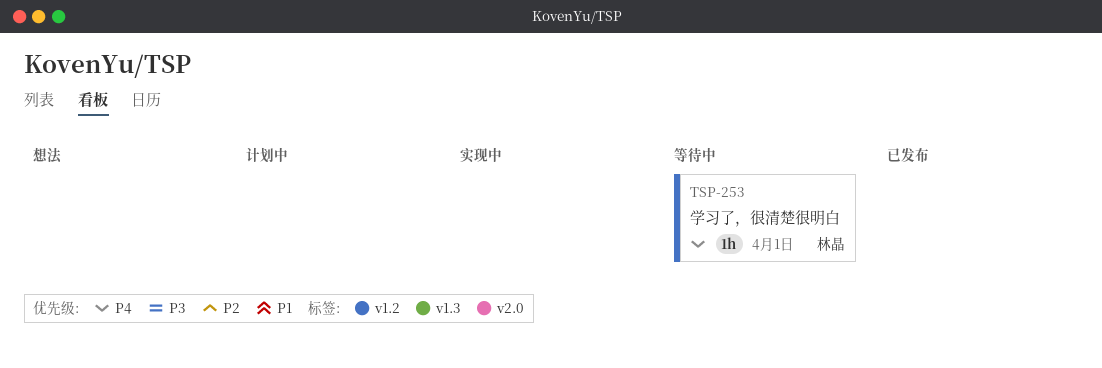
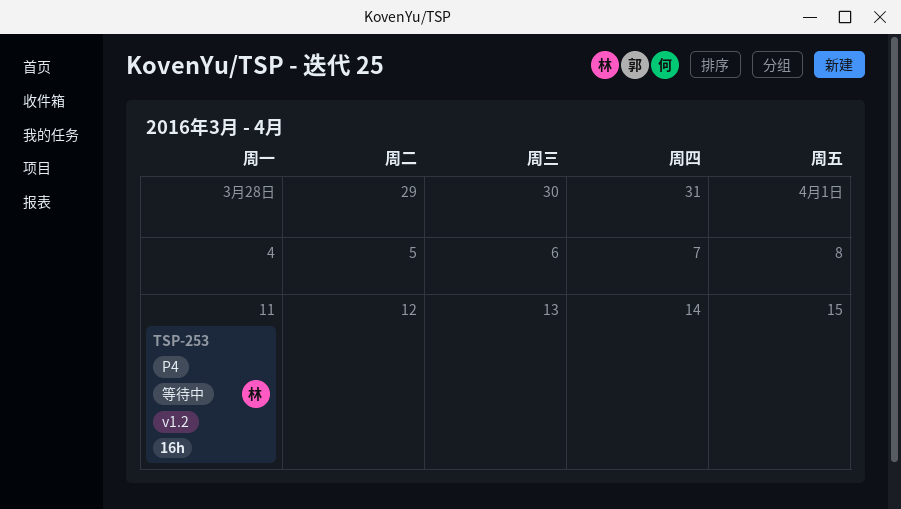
TSP-253, estimate: 1h -> 16h
TSP-253, due: Apr 1 -> Apr 11

